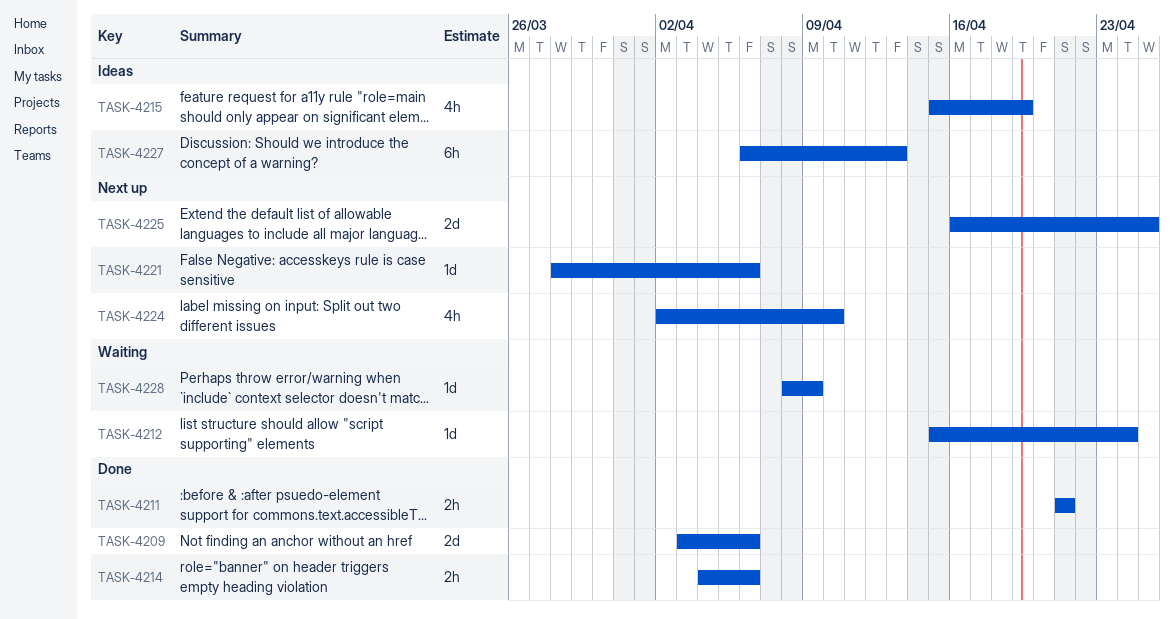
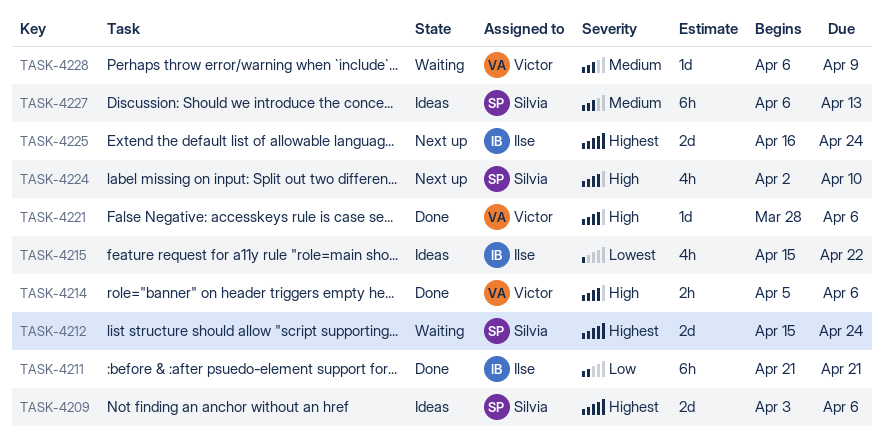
TASK-4209, status: Done -> Ideas
TASK-4211, estimate: 2h -> 6h
TASK-4212, estimate: 1d -> 2d
TASK-4214, start: Apr 4 -> Apr 5
TASK-4215, due: Apr 19 -> Apr 22
TASK-4221, status: Next up -> Done
TASK-4225, due: Apr 25 -> Apr 24
TASK-4228, start: Apr 8 -> Apr 6

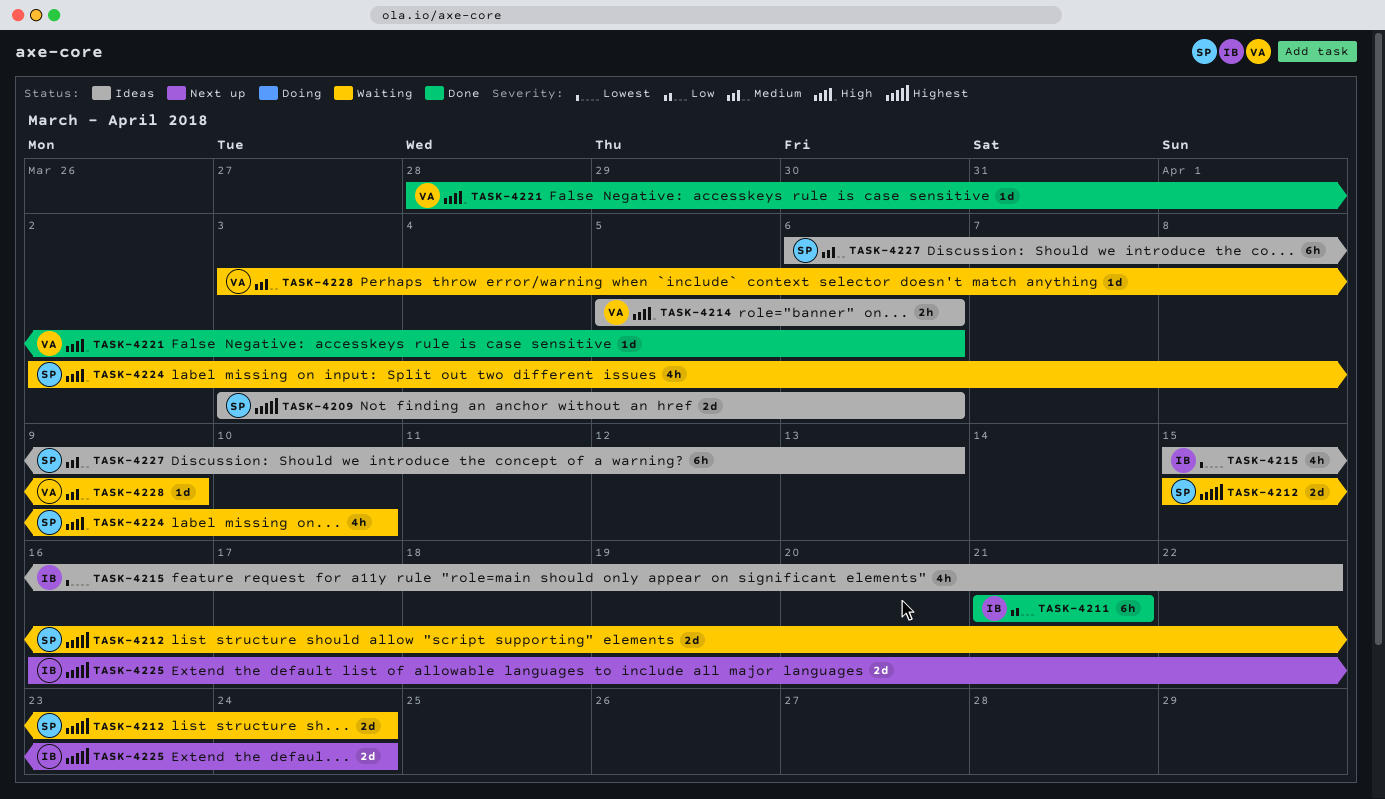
TASK-4214, status: Done -> Ideas
TASK-4224, status: Next up -> Waiting
TASK-4228, start: Apr 6 -> Apr 3

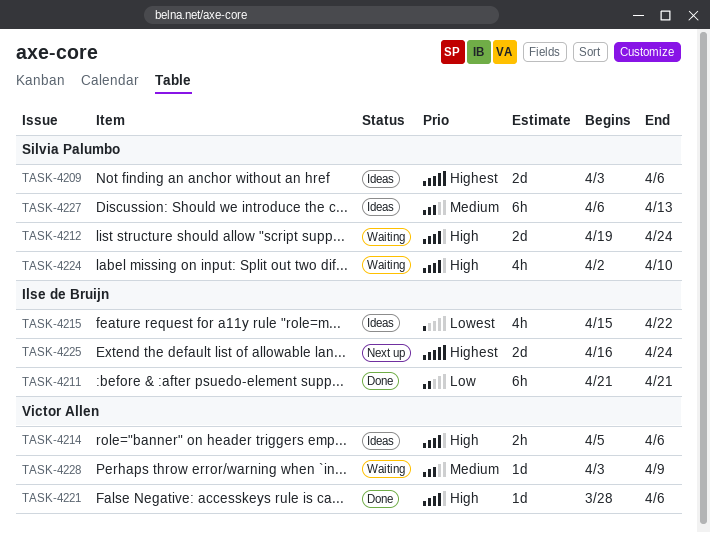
TASK-4212, priority: Highest -> High
TASK-4212, start: Apr 15 -> Apr 19

